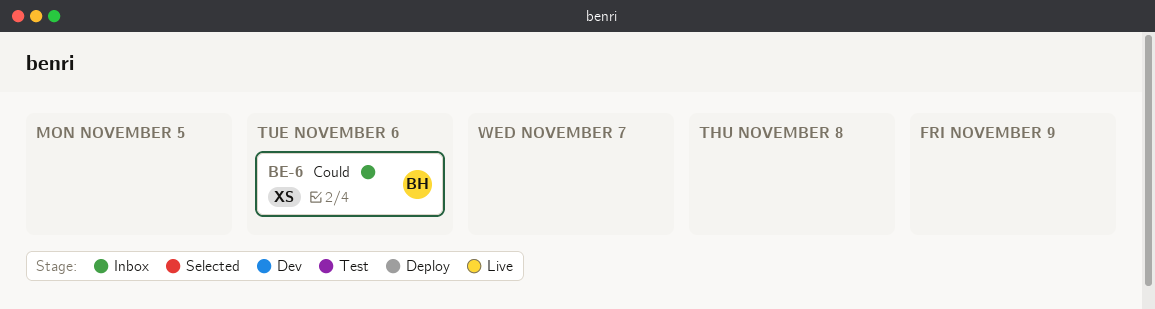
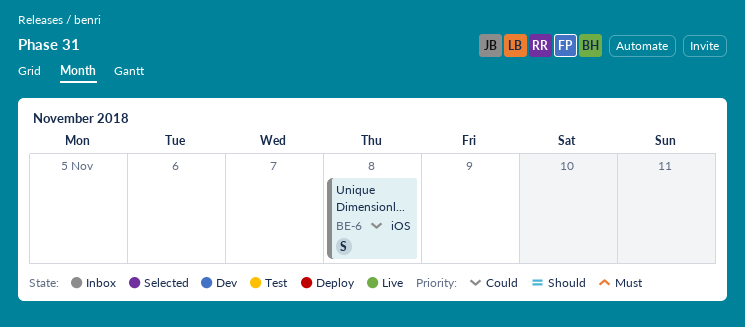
BE-6, estimate: XS -> S
BE-6, due: Nov 6 -> Nov 8

